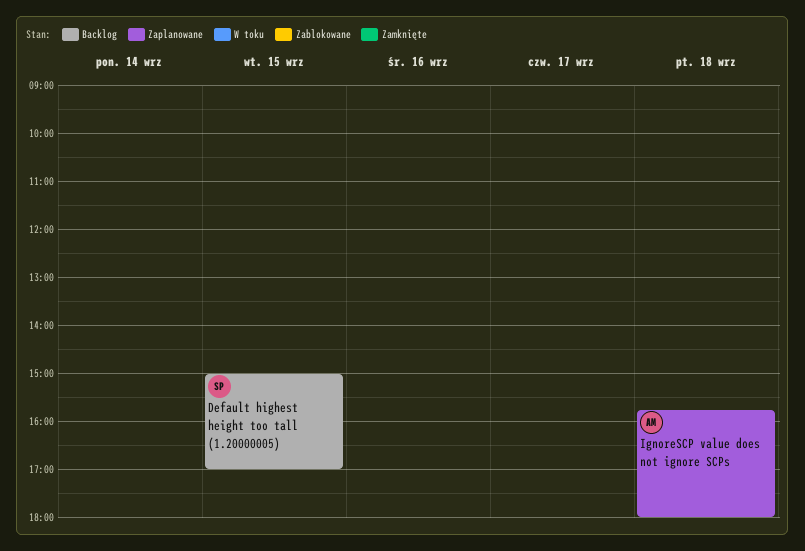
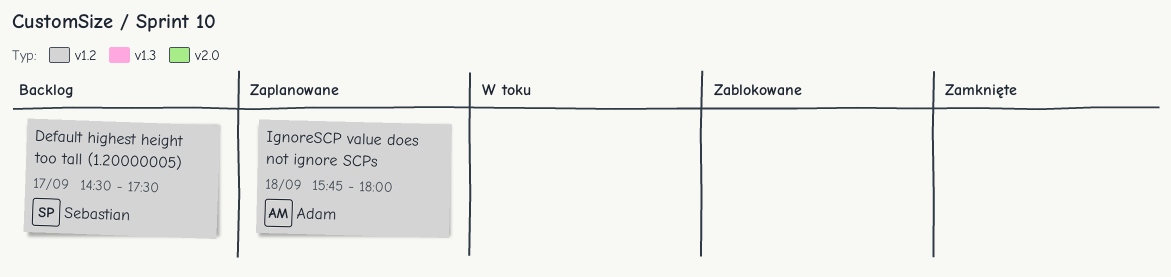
Default highest height too tall (1.20000005), day: Sep 15 -> Sep 17
Default highest height too tall (1.20000005), begins: 15:00 -> 14:30
Default highest height too tall (1.20000005), ends: 17:00 -> 17:30

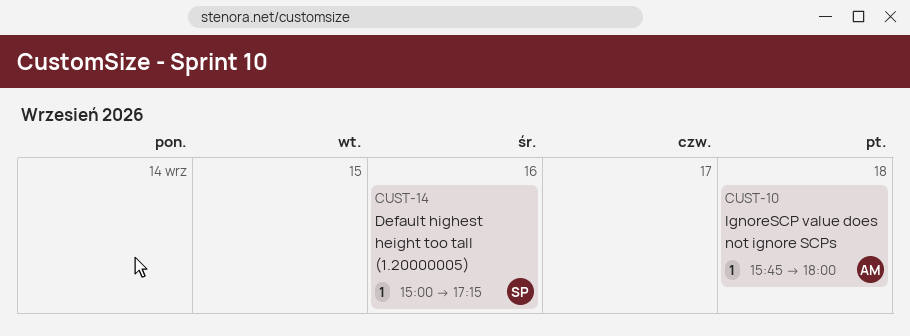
Default highest height too tall (1.20000005), day: Sep 17 -> Sep 16
Default highest height too tall (1.20000005), begins: 14:30 -> 15:00
Default highest height too tall (1.20000005), ends: 17:30 -> 17:15

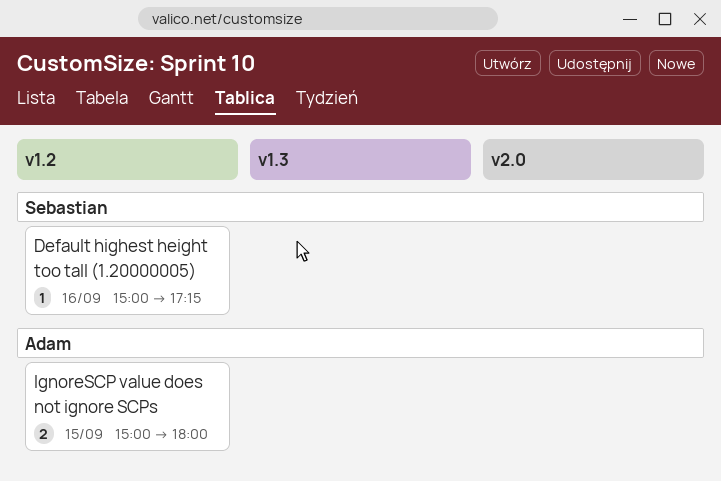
IgnoreSCP value does not ignore SCPs, estimate: 1 -> 2
IgnoreSCP value does not ignore SCPs, day: Sep 18 -> Sep 15
IgnoreSCP value does not ignore SCPs, begins: 15:45 -> 15:00

